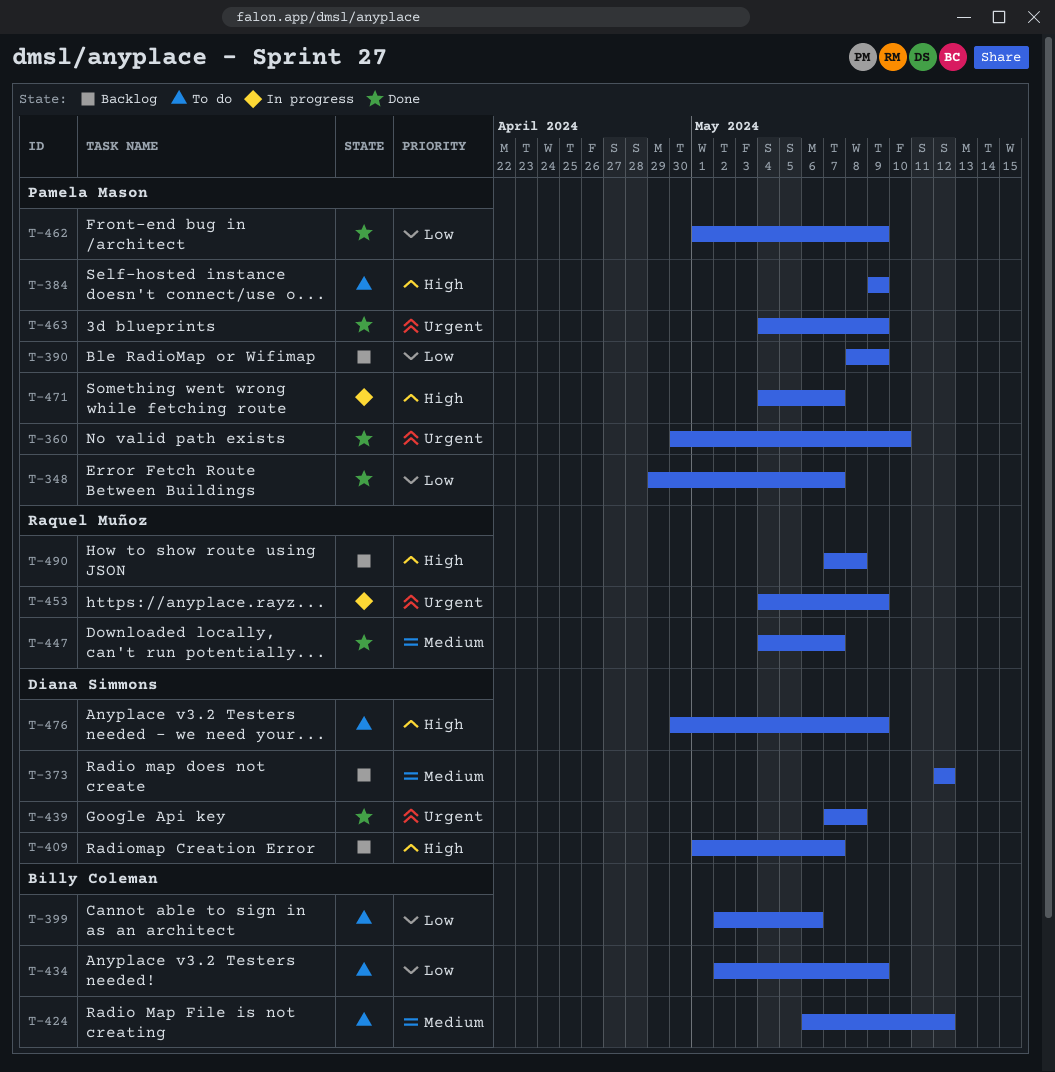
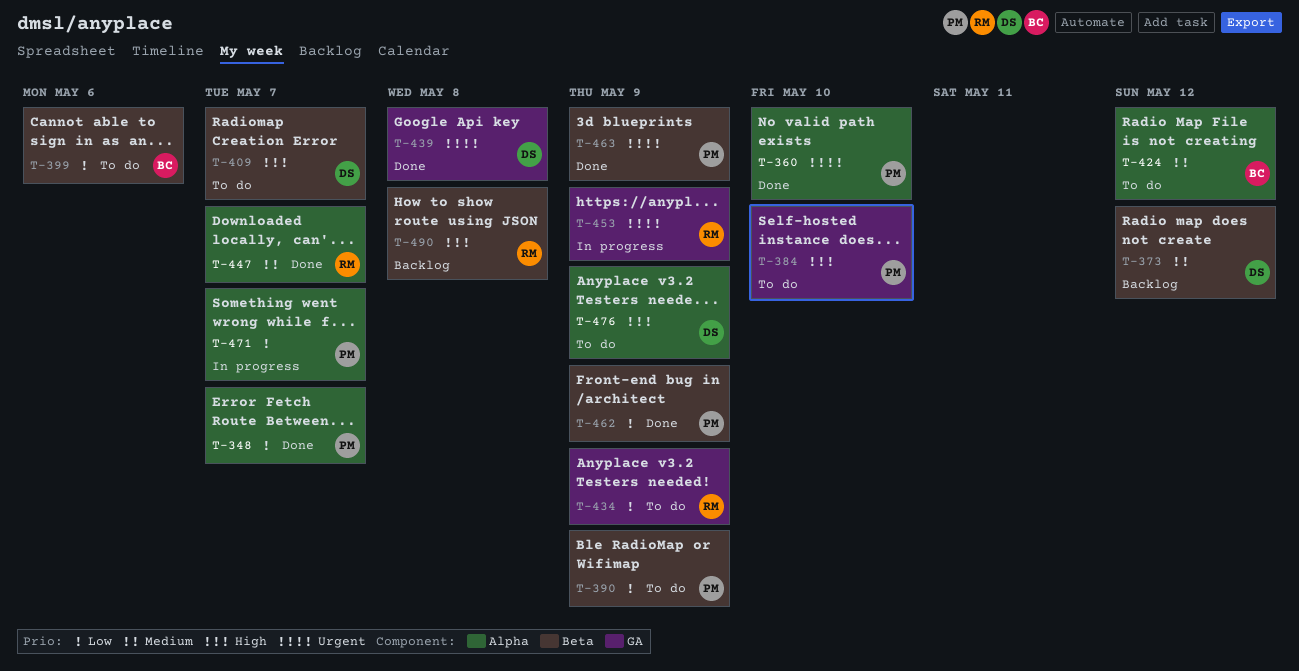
T-384, due: May 9 -> May 10
T-390, status: Backlog -> To do
T-409, status: Backlog -> To do
T-434, owner: Billy Coleman -> Raquel Muñoz
T-471, priority: High -> Low

